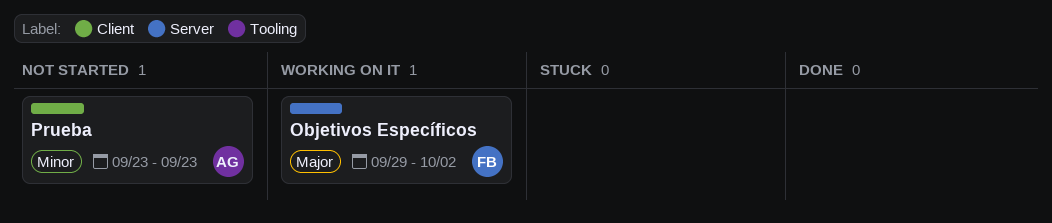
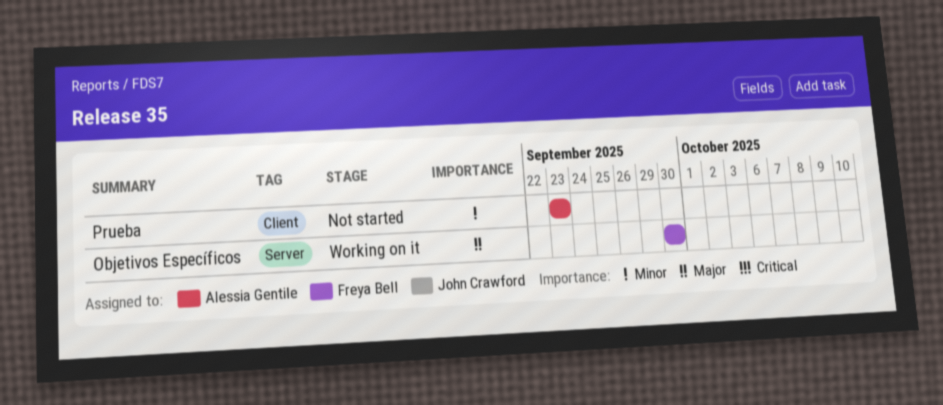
Objetivos Específicos, start: Sep 29 -> Sep 30
Objetivos Específicos, due: Oct 2 -> Sep 30

